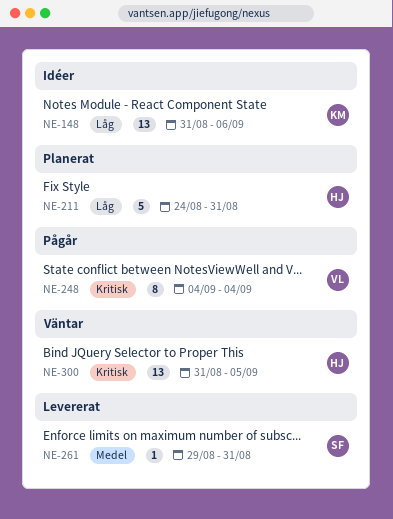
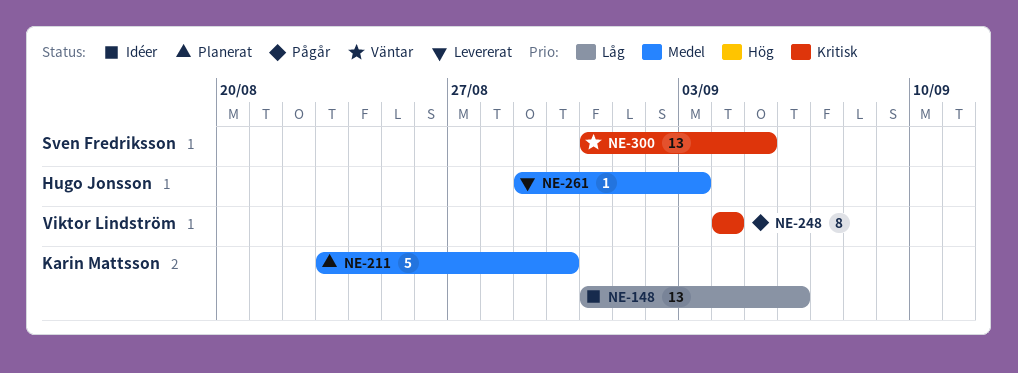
NE-211, owner: Hugo Jonsson -> Karin Mattsson
NE-211, priority: Låg -> Medel
NE-211, start: Aug 24 -> Aug 23
NE-211, due: Aug 31 -> Aug 30
NE-261, owner: Sven Fredriksson -> Hugo Jonsson
NE-261, due: Aug 31 -> Sep 3
NE-300, owner: Hugo Jonsson -> Sven Fredriksson

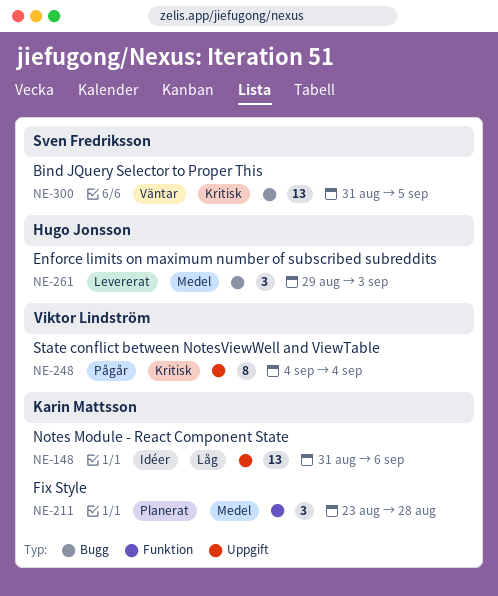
NE-211, estimate: 5 -> 3
NE-211, due: Aug 30 -> Aug 28
NE-261, estimate: 1 -> 3

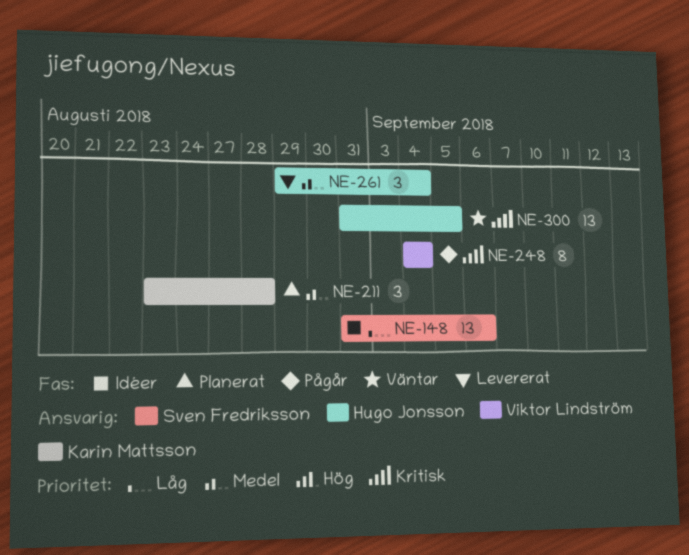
NE-148, owner: Karin Mattsson -> Sven Fredriksson
NE-261, due: Sep 3 -> Sep 4
NE-300, owner: Sven Fredriksson -> Hugo Jonsson

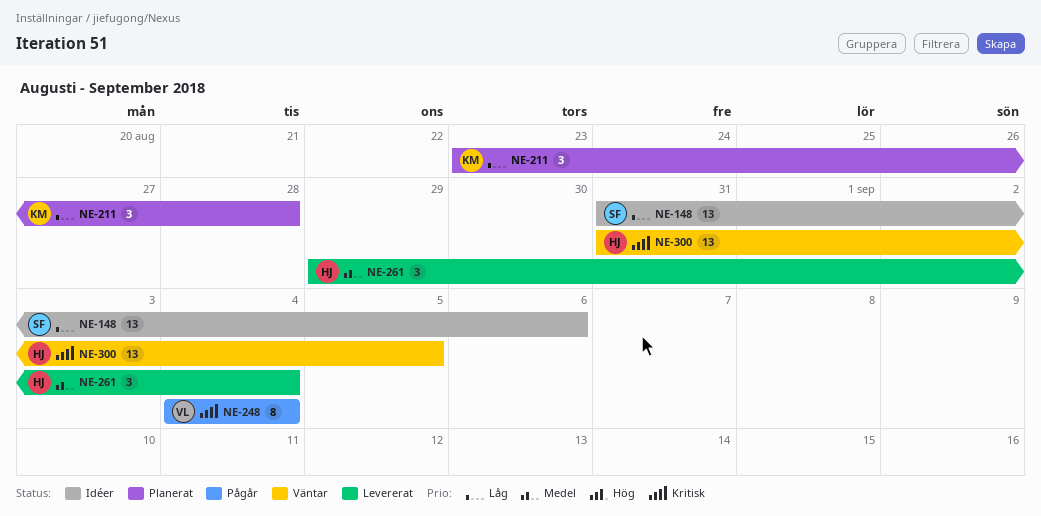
NE-211, priority: Medel -> Låg

